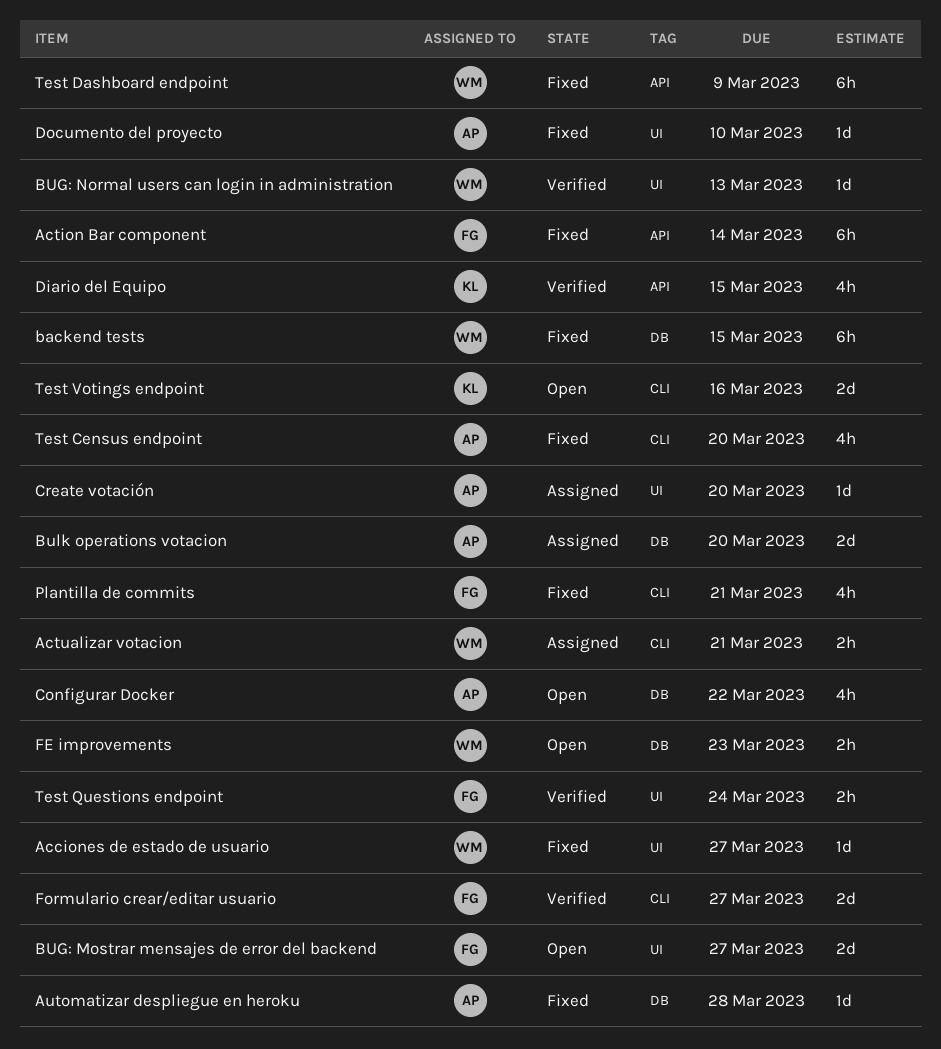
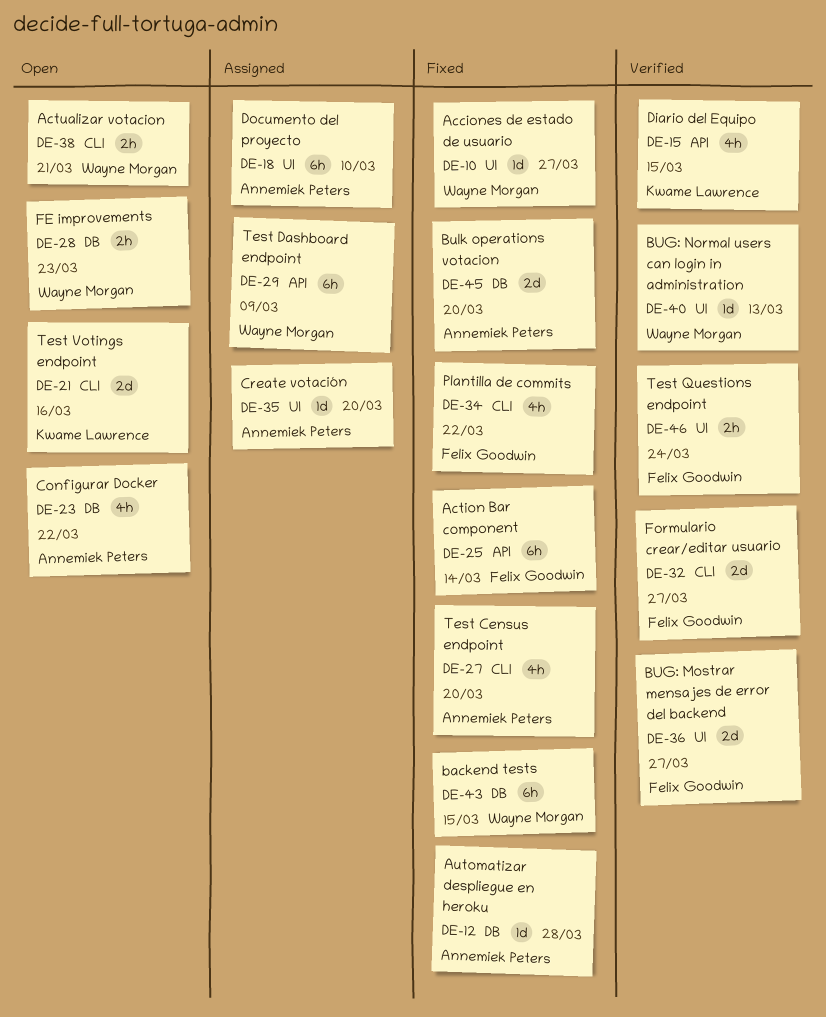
Actualizar votacion, status: Assigned -> Open
BUG: Mostrar mensajes de error del backend, status: Open -> Verified
Bulk operations votacion, status: Assigned -> Fixed
Documento del proyecto, status: Fixed -> Assigned
Documento del proyecto, estimate: 1d -> 6h
Plantilla de commits, due: Mar 21 -> Mar 22
Test Dashboard endpoint, status: Fixed -> Assigned

